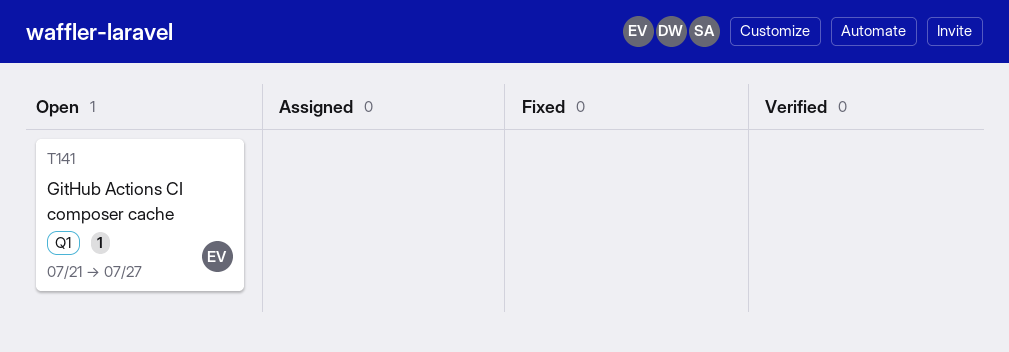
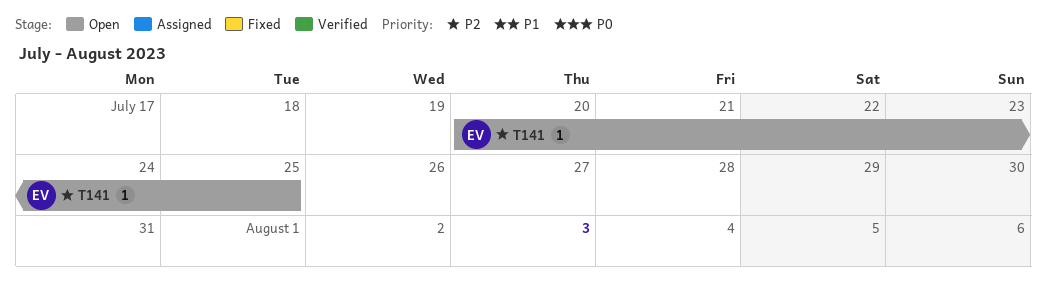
T141, start: Jul 21 -> Jul 20
T141, due: Jul 27 -> Jul 25

